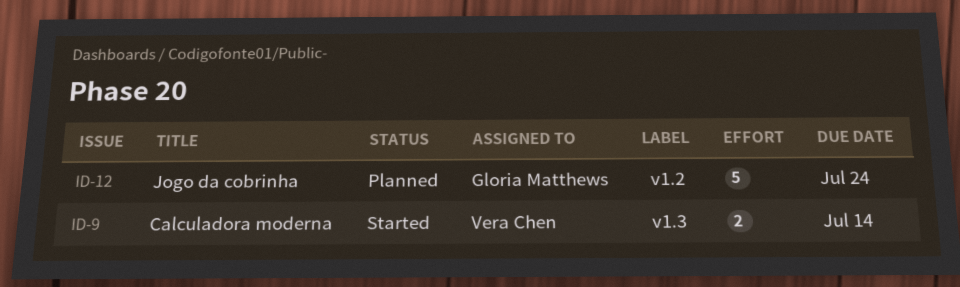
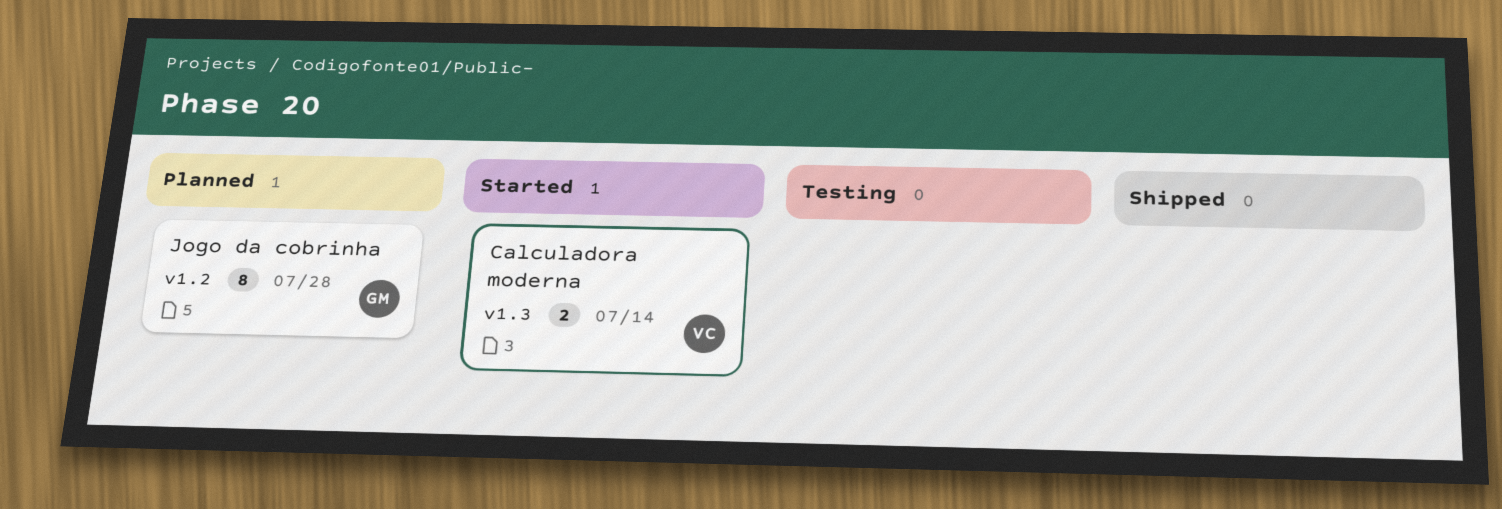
Jogo da cobrinha, estimate: 5 -> 8
Jogo da cobrinha, due: Jul 24 -> Jul 28

